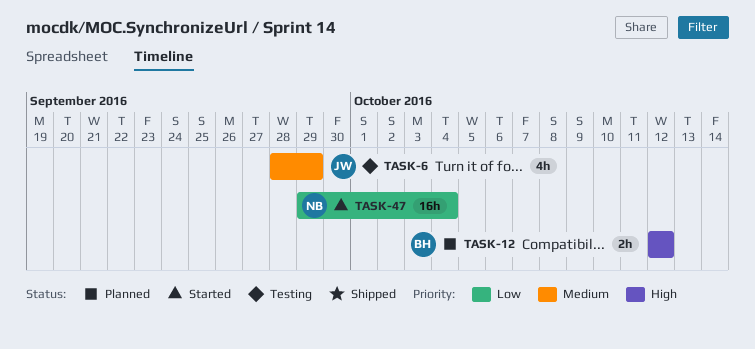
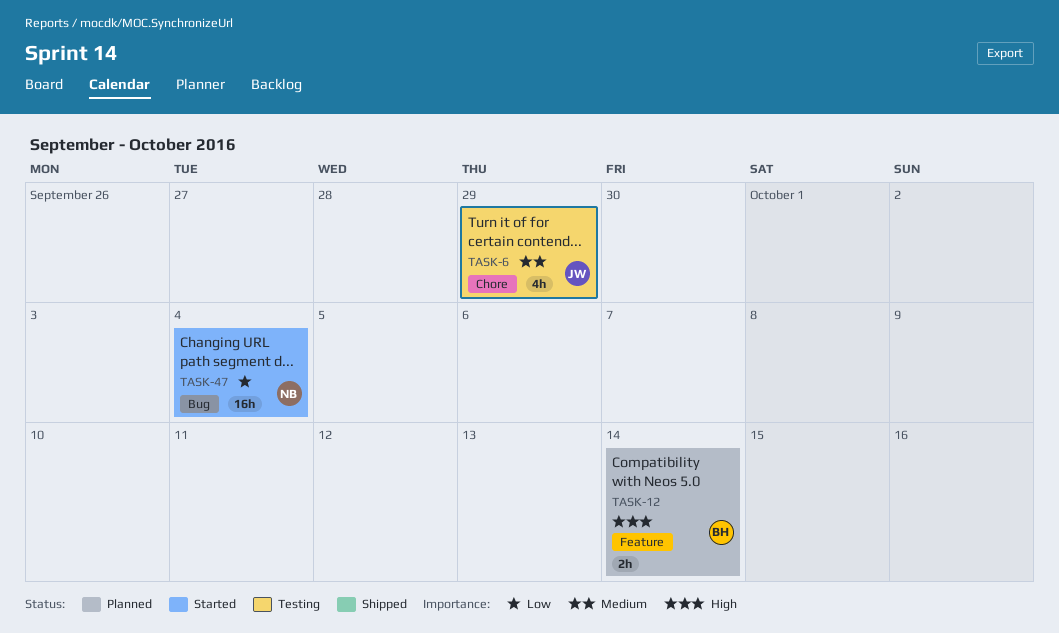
TASK-12, due: Oct 12 -> Oct 14

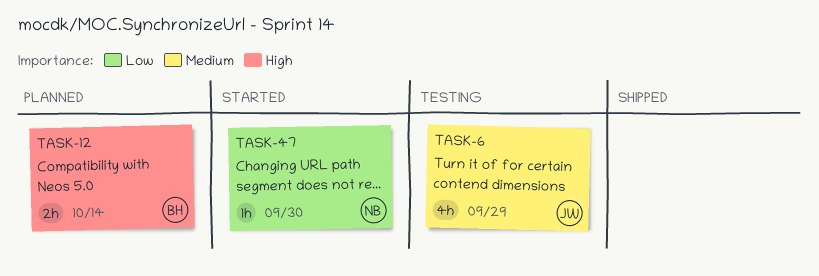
TASK-47, estimate: 16h -> 1h
TASK-47, due: Oct 4 -> Sep 30

